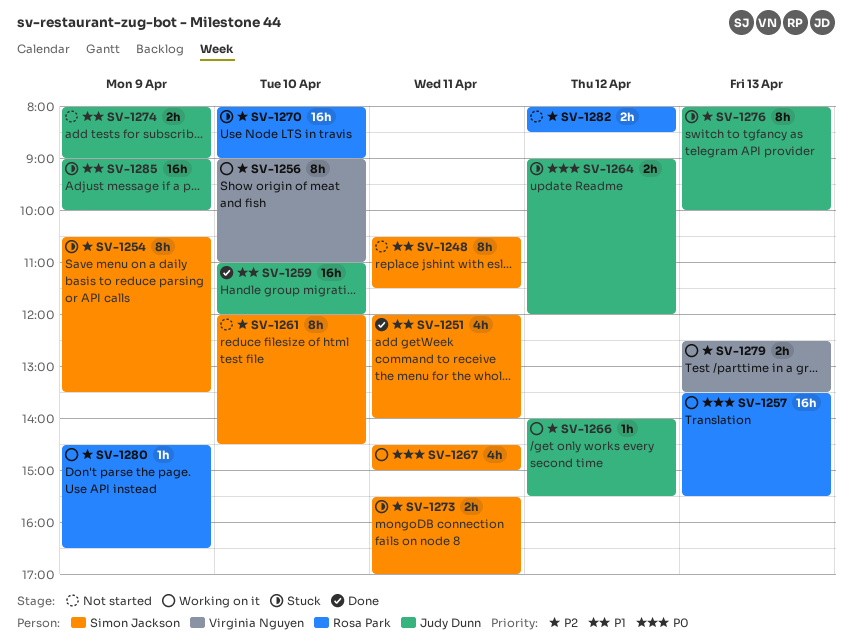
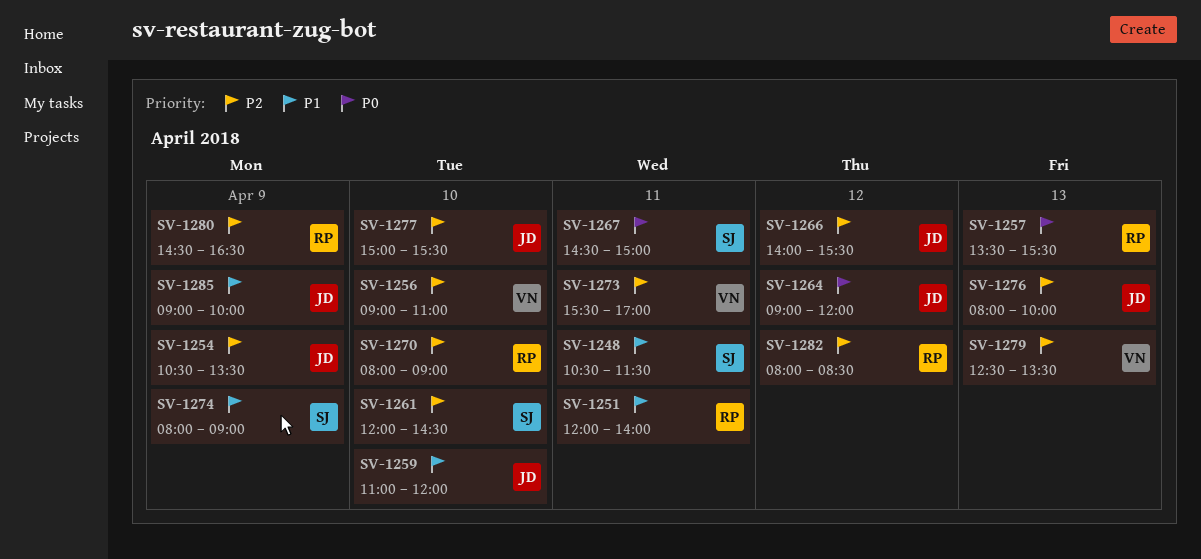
SV-1251, owner: Simon Jackson -> Rosa Park
SV-1254, owner: Simon Jackson -> Judy Dunn
SV-1273, owner: Simon Jackson -> Virginia Nguyen
SV-1274, owner: Judy Dunn -> Simon Jackson
SV-1277: none -> present

